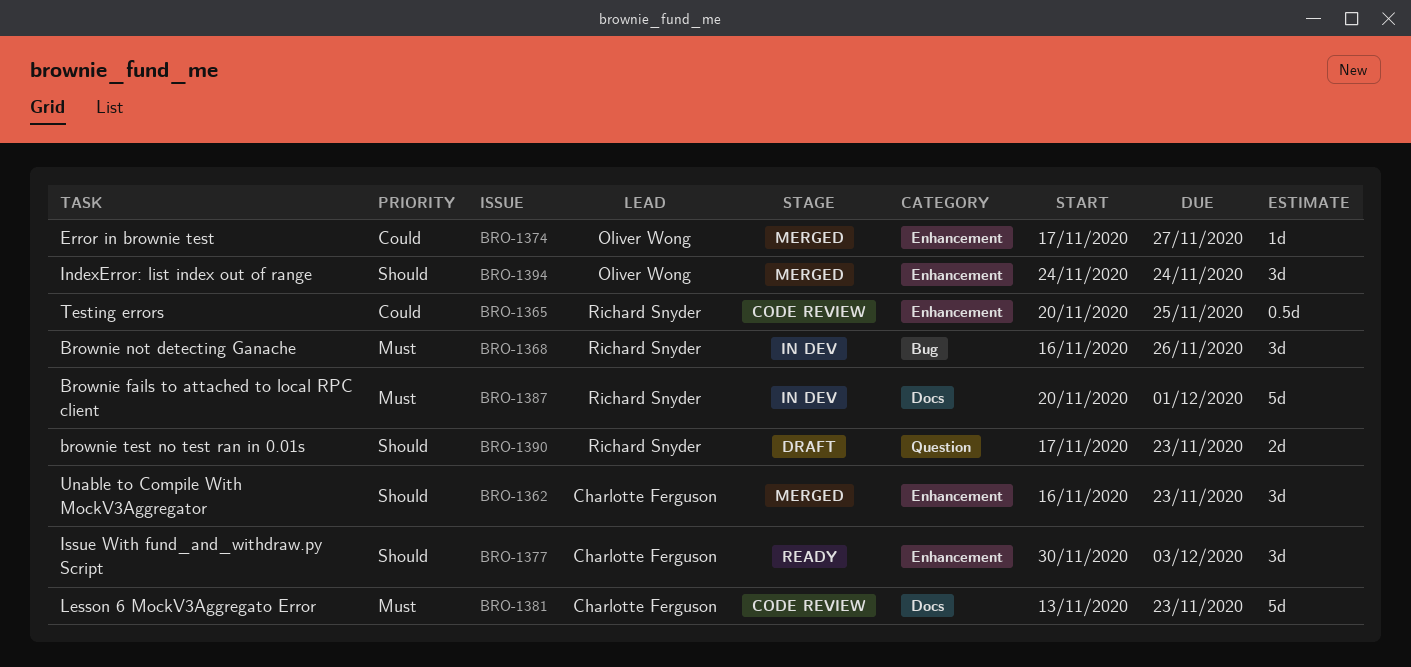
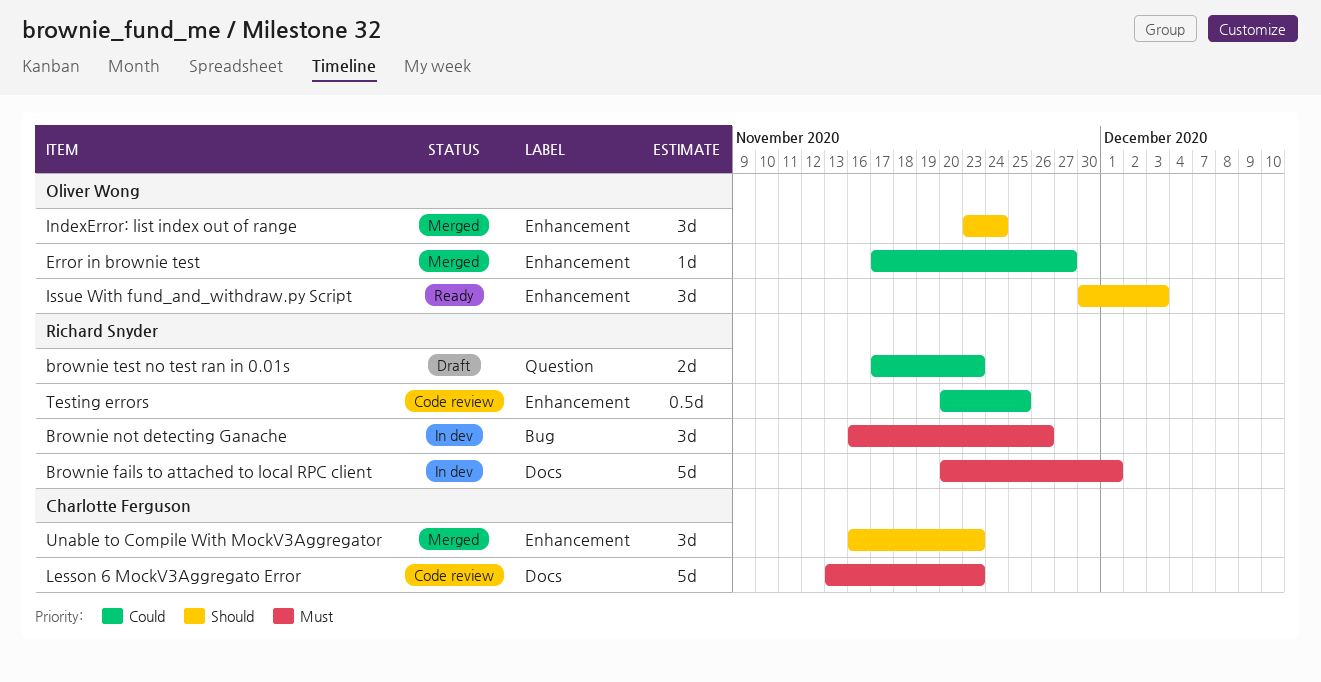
brownie test no test ran in 0.01s, priority: Should -> Could
IndexError: list index out of range, start: Nov 24 -> Nov 23
Issue With fund_and_withdraw.py Script, owner: Charlotte Ferguson -> Oliver Wong

